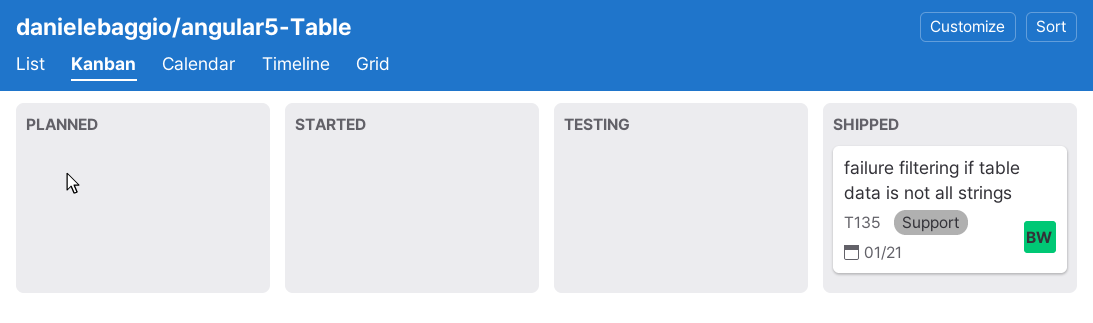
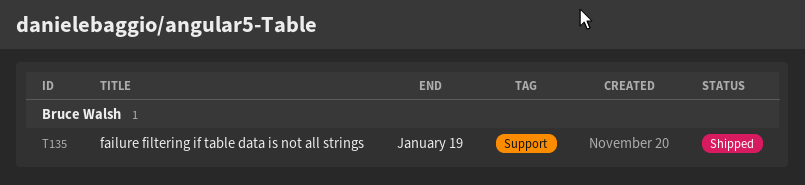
T135, due: Jan 21 -> Jan 19

